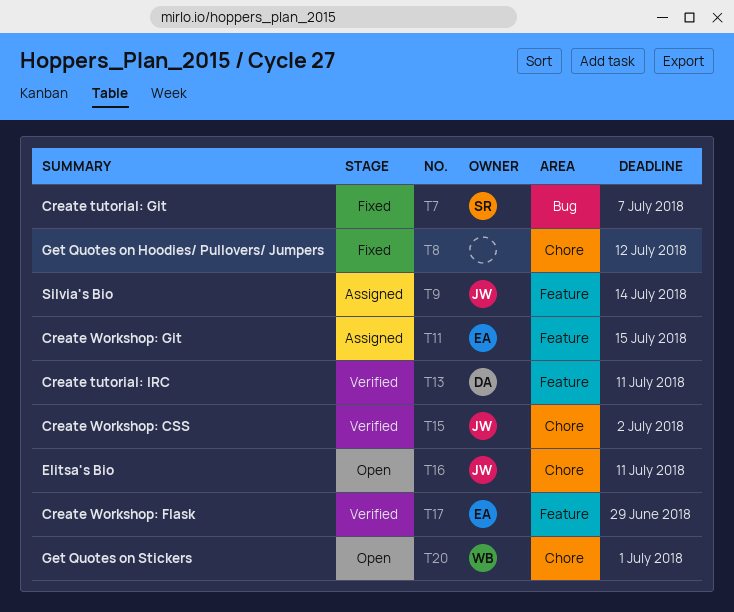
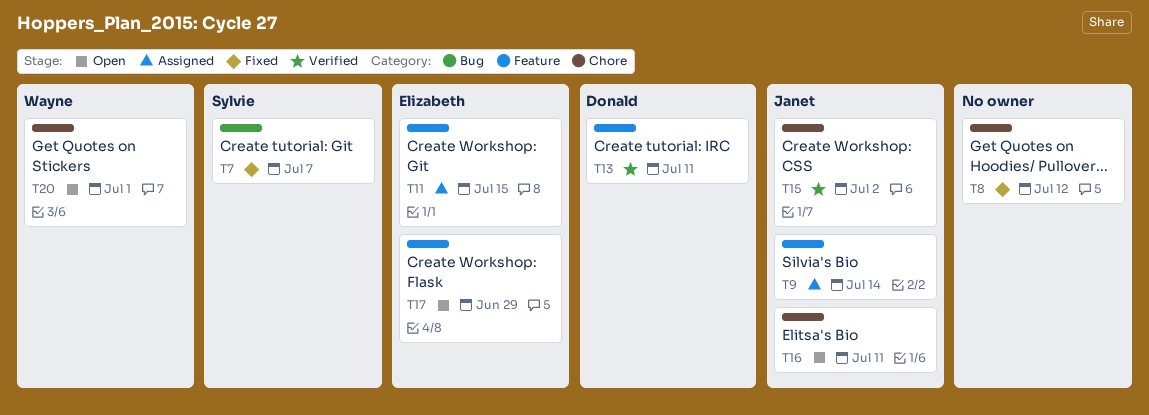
T17, status: Verified -> Open

